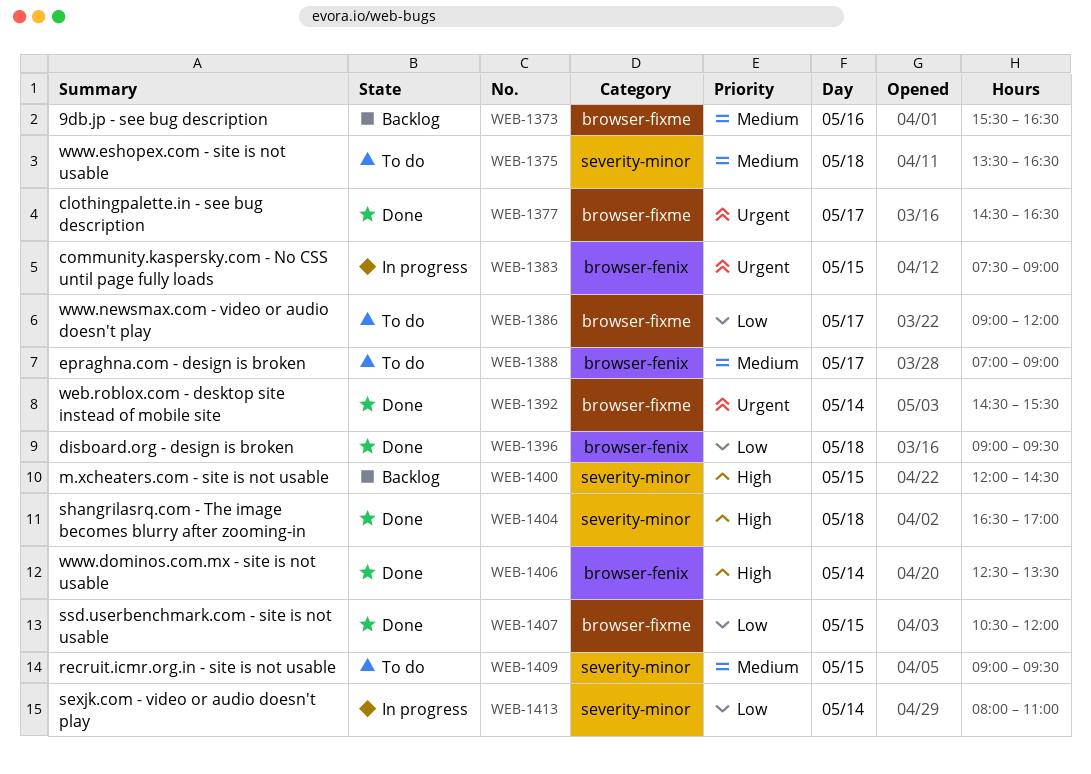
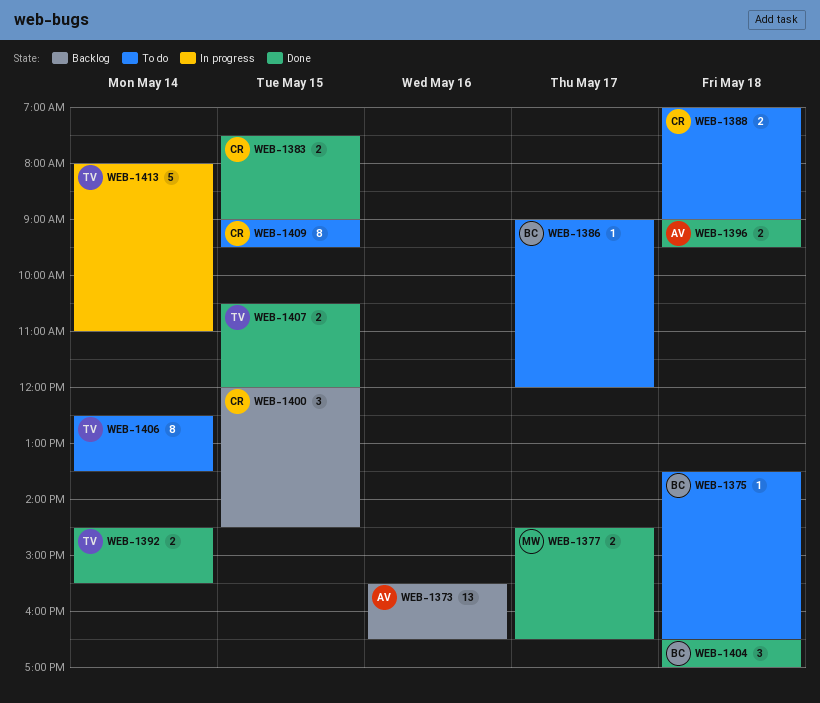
WEB-1383, status: In progress -> Done
WEB-1388, day: May 17 -> May 18
WEB-1406, status: Done -> To do

